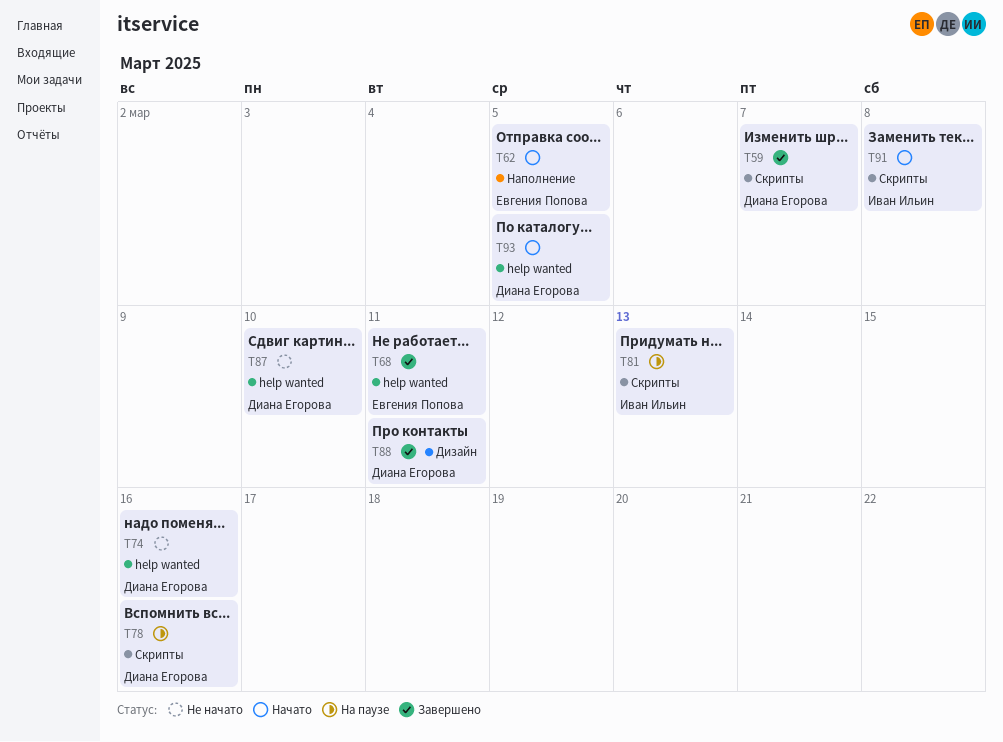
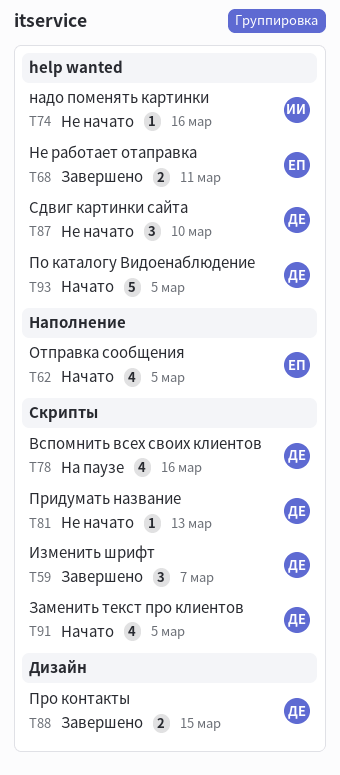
T74, owner: Диана Егорова -> Иван Ильин
T81, status: На паузе -> Не начато
T81, owner: Иван Ильин -> Диана Егорова
T88, due: Mar 11 -> Mar 15
T91, owner: Иван Ильин -> Диана Егорова
T91, due: Mar 8 -> Mar 5

